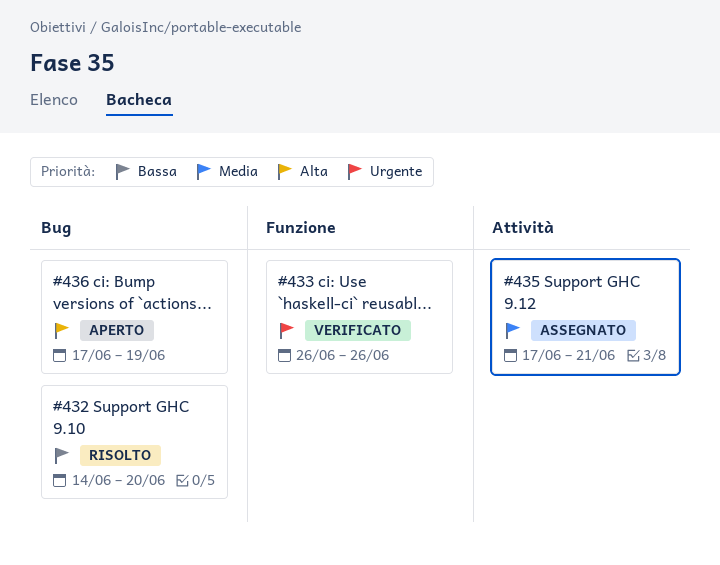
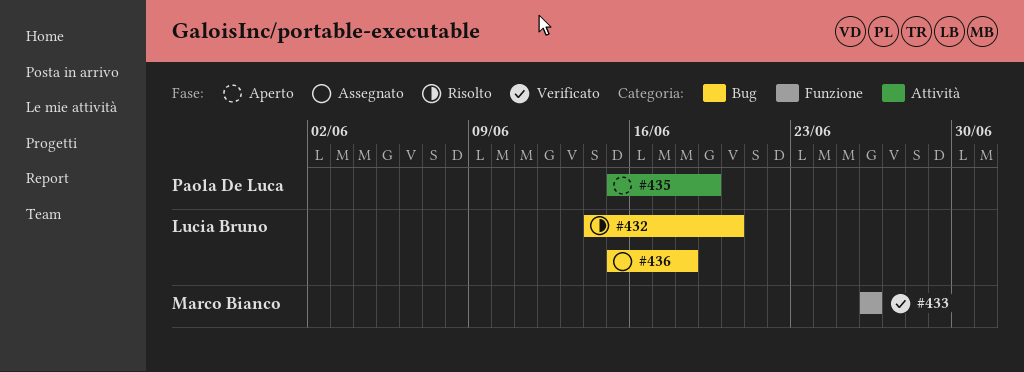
#435, status: Assegnato -> Aperto
#435, start: Jun 17 -> Jun 15
#435, due: Jun 21 -> Jun 19
#436, status: Aperto -> Assegnato
#436, start: Jun 17 -> Jun 15
#436, due: Jun 19 -> Jun 18

